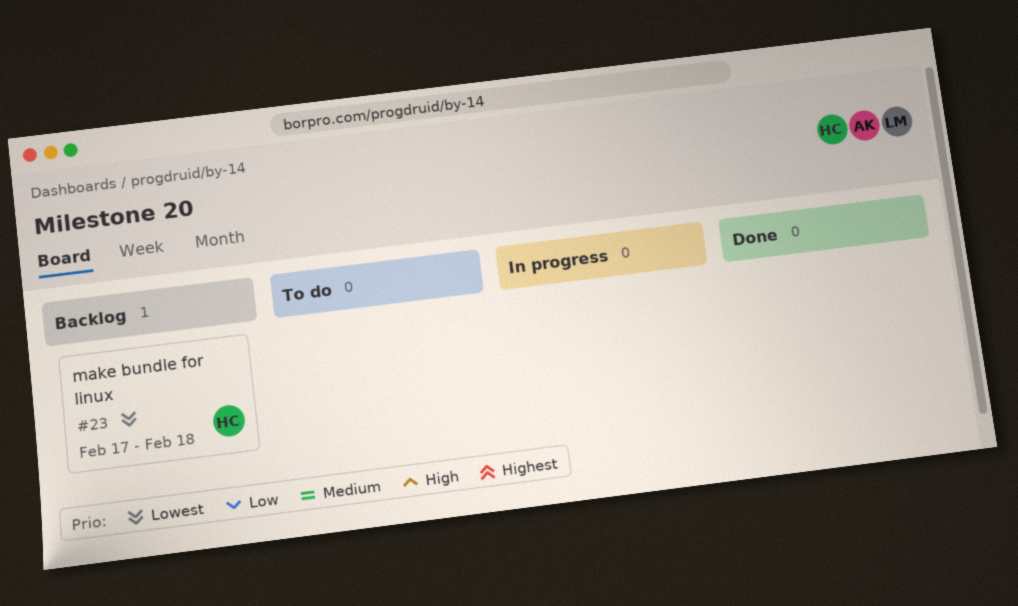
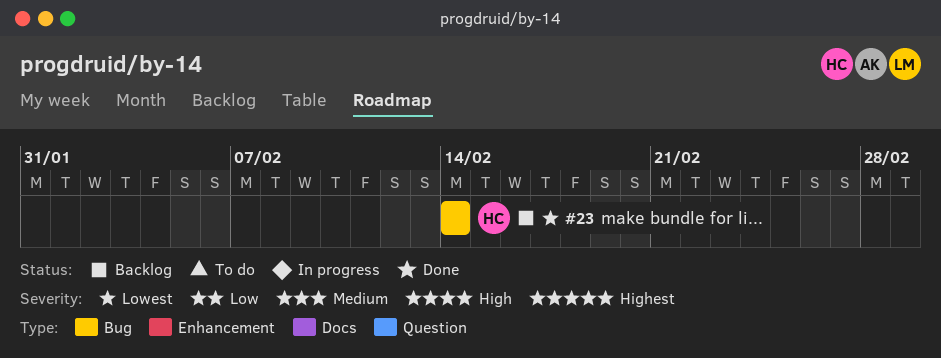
#23, start: Feb 17 -> Feb 14
#23, due: Feb 18 -> Feb 14

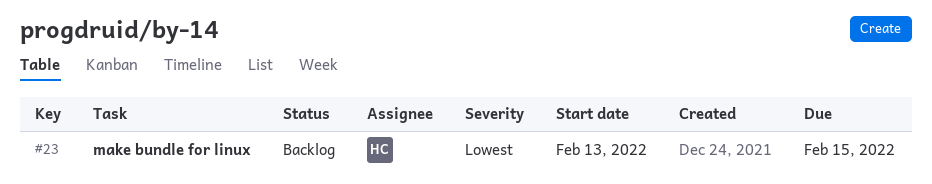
#23, start: Feb 14 -> Feb 13
#23, due: Feb 14 -> Feb 15

